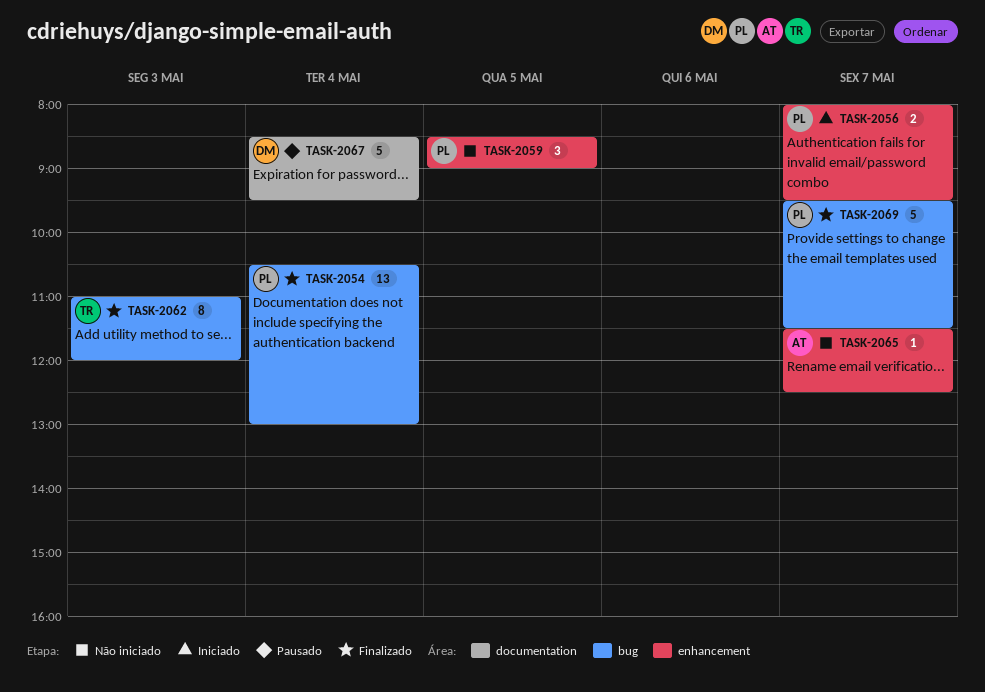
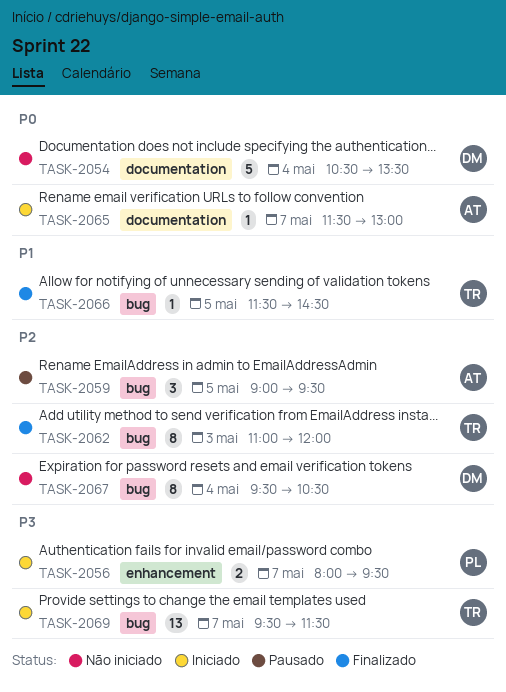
TASK-2054, status: Finalizado -> Não iniciado
TASK-2054, owner: PL -> DM
TASK-2054, label: bug -> documentation
TASK-2054, estimate: 13 -> 5
TASK-2054, ends: 13:00 -> 13:30
TASK-2059, status: Não iniciado -> Pausado
TASK-2059, owner: PL -> AT
TASK-2059, label: enhancement -> bug
TASK-2059, begins: 08:30 -> 09:00
TASK-2059, ends: 09:00 -> 09:30
TASK-2065, status: Não iniciado -> Iniciado
TASK-2065, label: enhancement -> documentation
TASK-2065, ends: 12:30 -> 13:00
TASK-2066: none -> present
TASK-2067, status: Pausado -> Não iniciado
TASK-2067, label: documentation -> bug
TASK-2067, estimate: 5 -> 8
TASK-2067, begins: 08:30 -> 09:30
TASK-2067, ends: 09:30 -> 10:30
TASK-2069, status: Finalizado -> Iniciado
TASK-2069, owner: PL -> TR
TASK-2069, estimate: 5 -> 13

